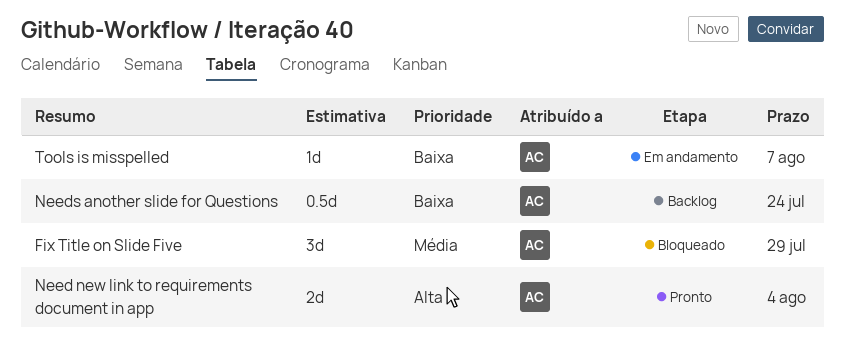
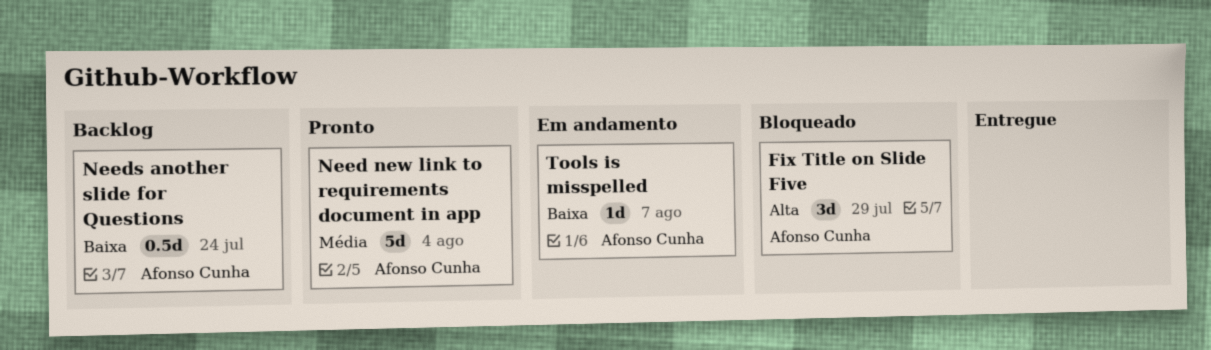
Fix Title on Slide Five, priority: Média -> Alta
Need new link to requirements document in app, priority: Alta -> Média
Need new link to requirements document in app, estimate: 2d -> 5d

